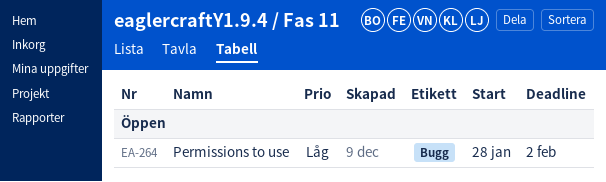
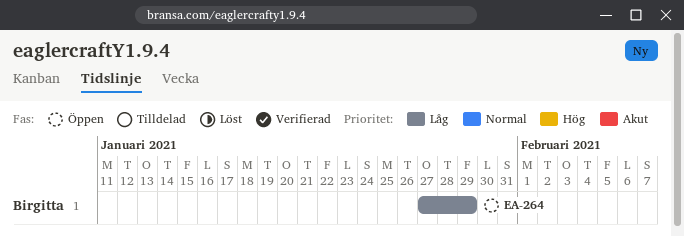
EA-264, start: Jan 28 -> Jan 27
EA-264, due: Feb 2 -> Jan 29

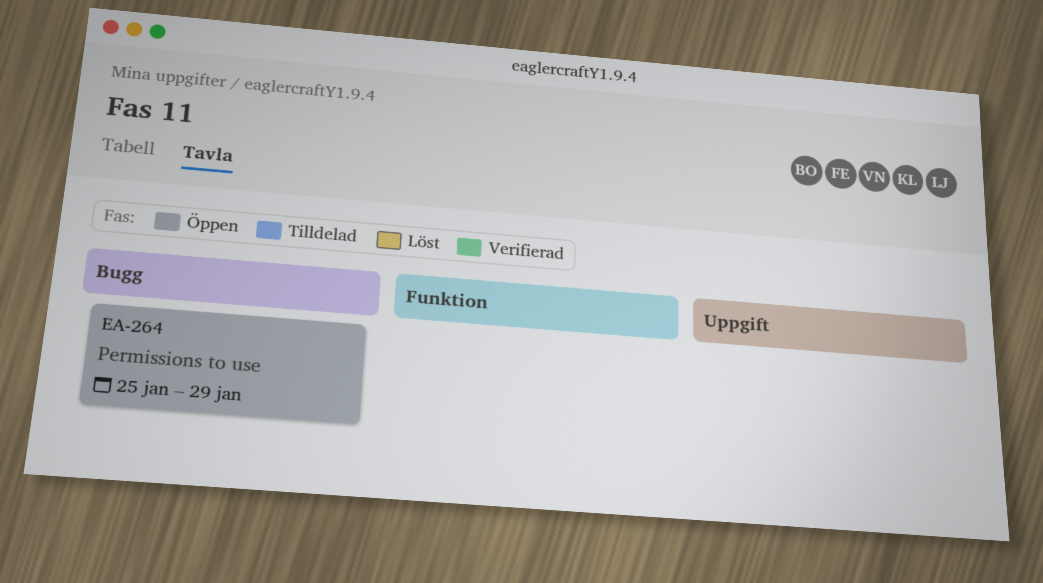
EA-264, start: Jan 27 -> Jan 25

